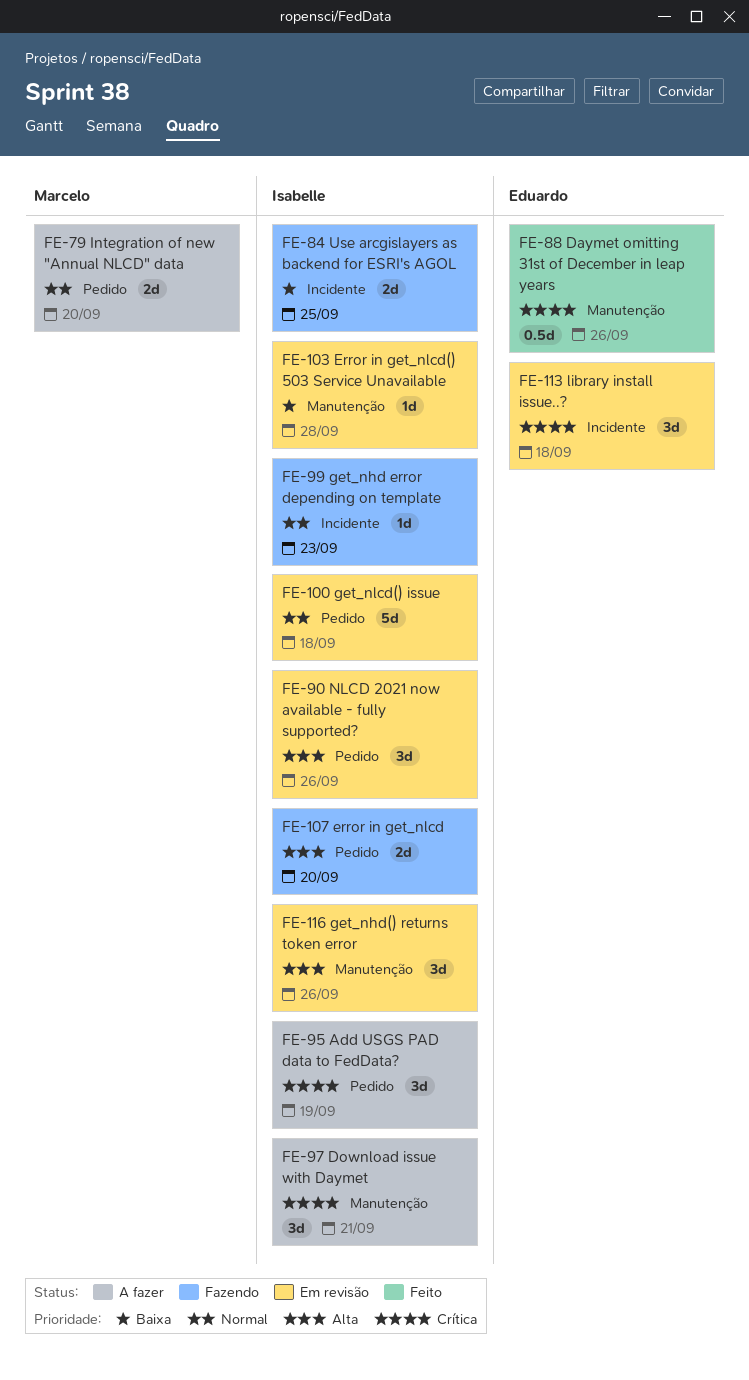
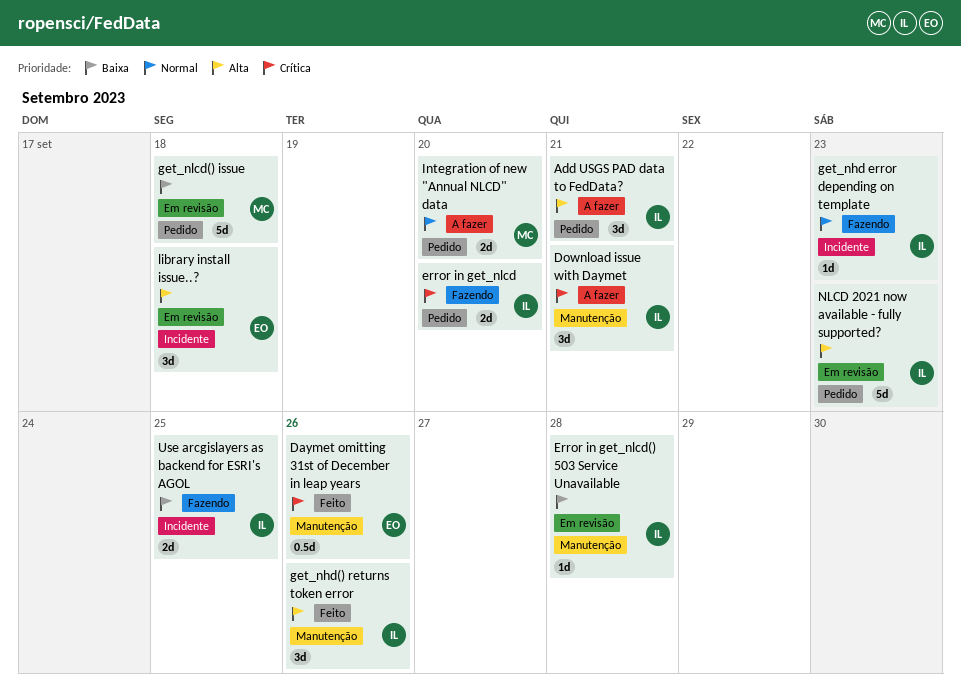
Add USGS PAD data to FedData?, priority: Crítica -> Alta
Add USGS PAD data to FedData?, due: Sep 19 -> Sep 21
error in get_nlcd, priority: Alta -> Crítica
get_nhd() returns token error, status: Em revisão -> Feito
get_nlcd() issue, owner: Isabelle -> Marcelo
get_nlcd() issue, priority: Normal -> Baixa
library install issue..?, priority: Crítica -> Alta
NLCD 2021 now available - fully supported?, estimate: 3d -> 5d
NLCD 2021 now available - fully supported?, due: Sep 26 -> Sep 23

